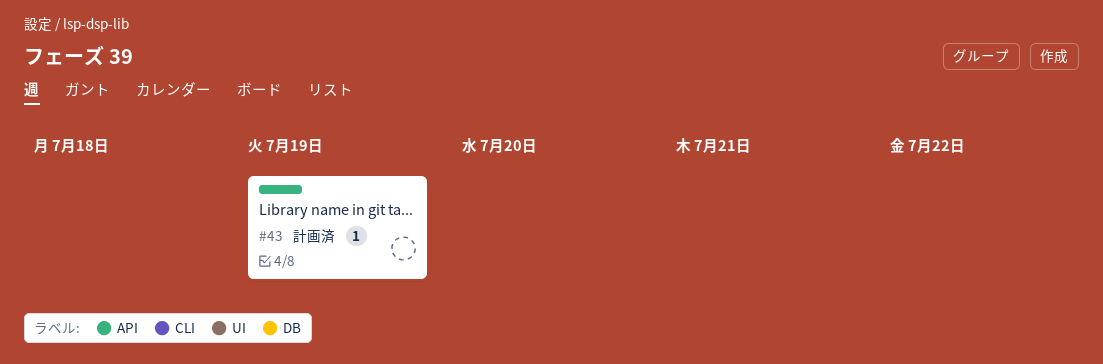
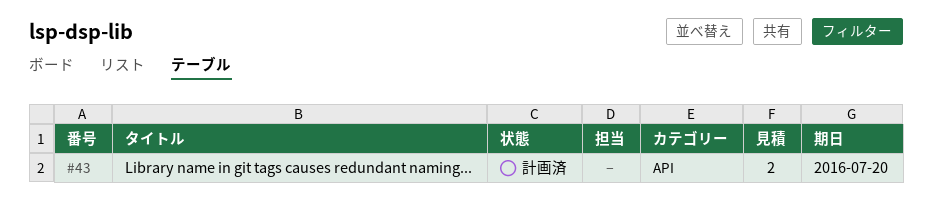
#43, estimate: 1 -> 2
#43, due: Jul 19 -> Jul 20

